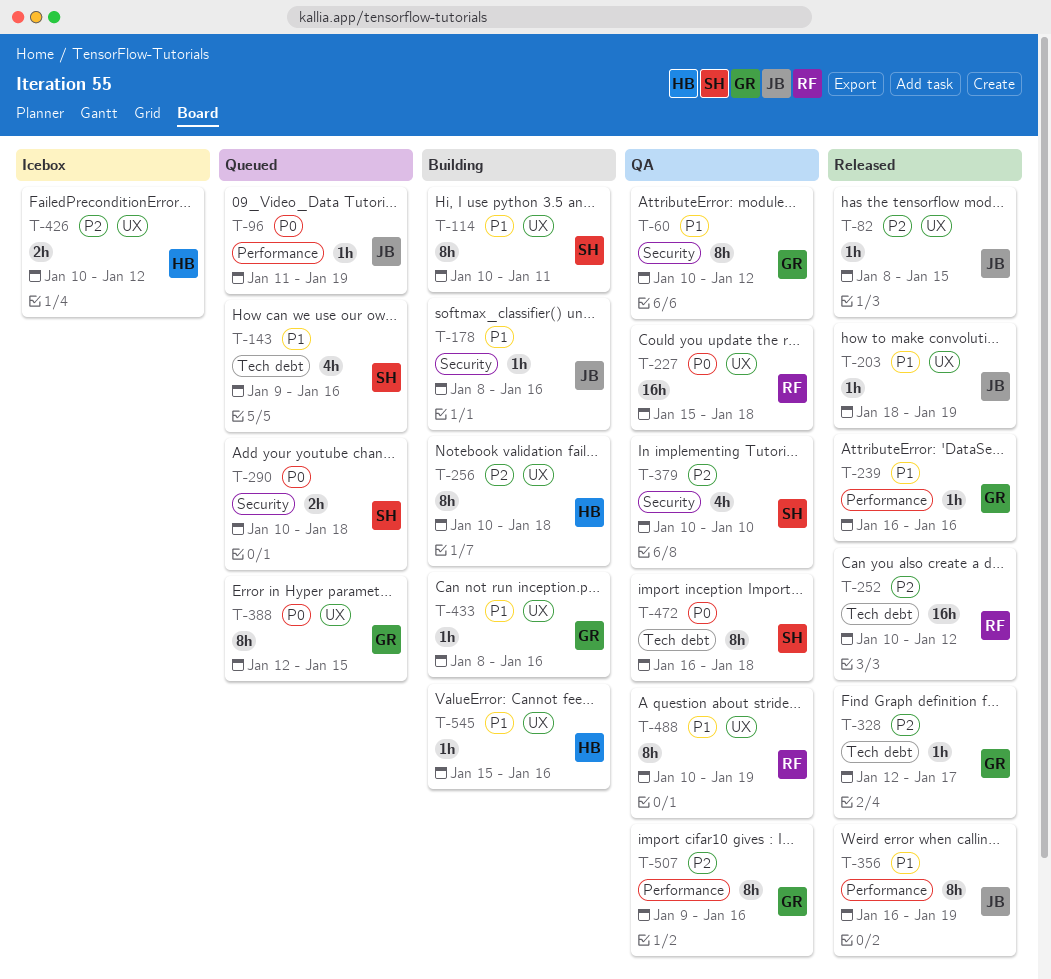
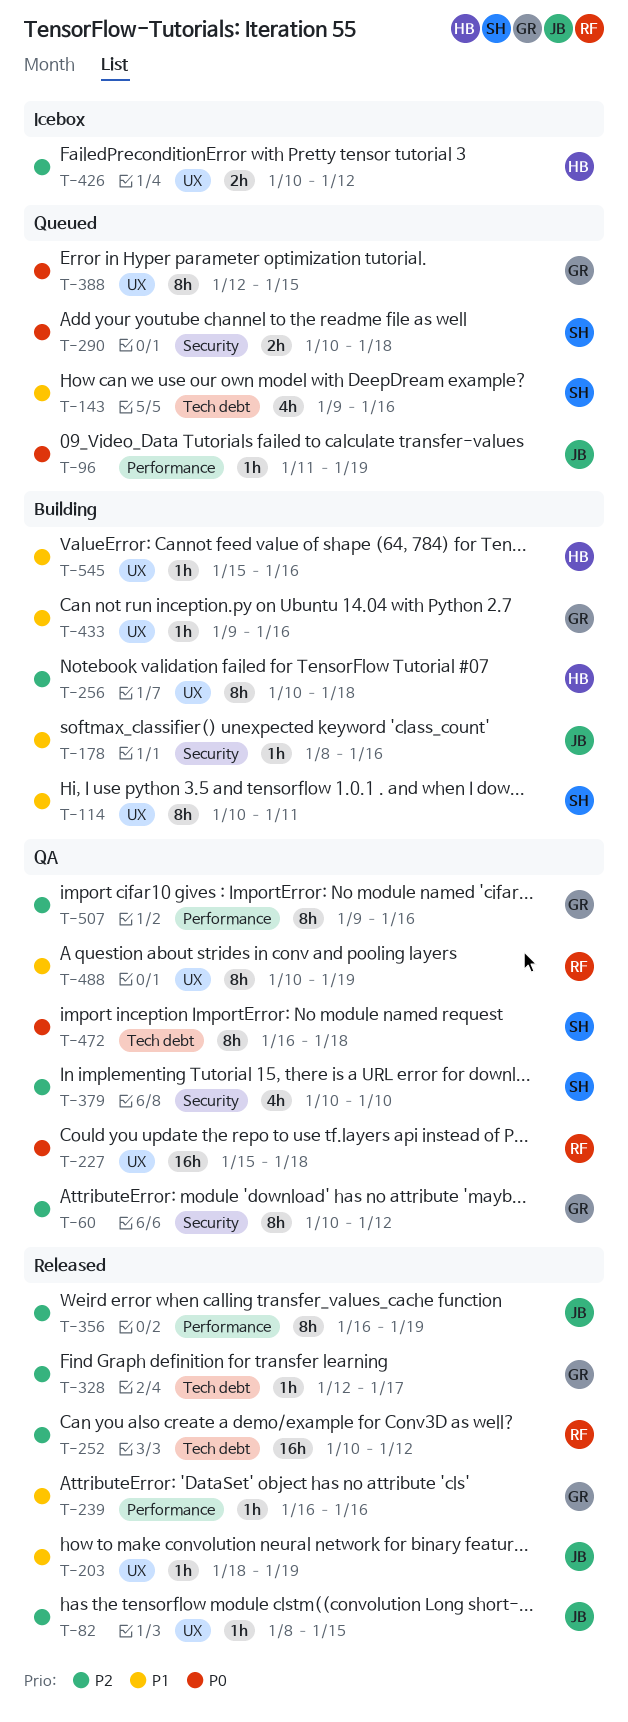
T-60, priority: P1 -> P2
T-356, priority: P1 -> P2
T-433, start: Jan 8 -> Jan 9

